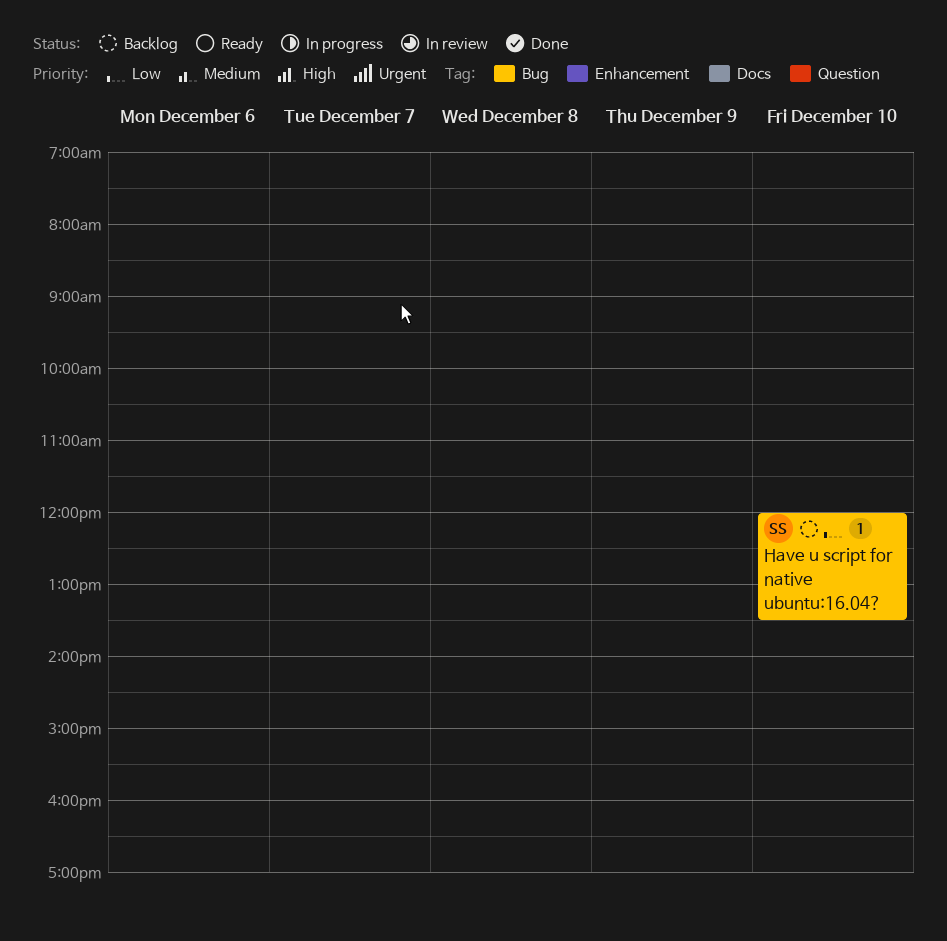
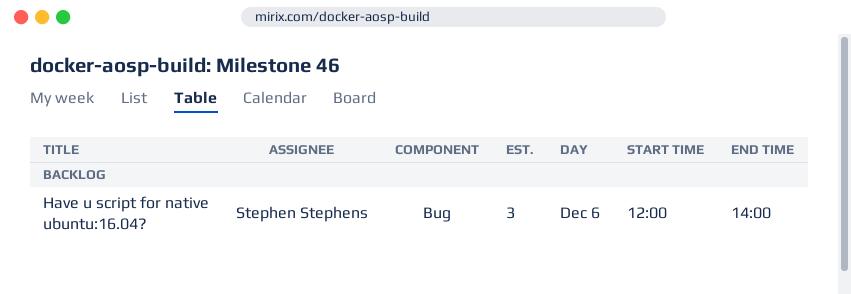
Have u script for native ubuntu:16.04?, estimate: 1 -> 3
Have u script for native ubuntu:16.04?, day: Dec 10 -> Dec 6
Have u script for native ubuntu:16.04?, ends: 13:30 -> 14:00

